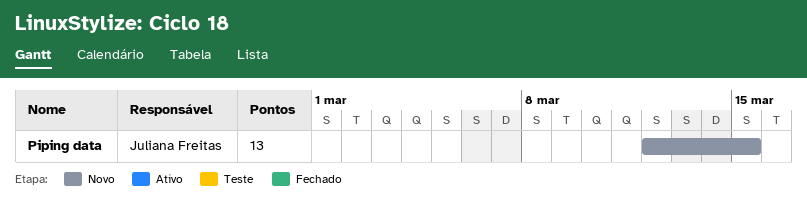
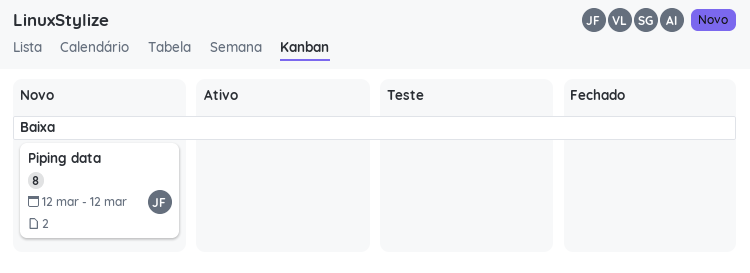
Piping data, estimate: 13 -> 8
Piping data, due: Mar 15 -> Mar 12

